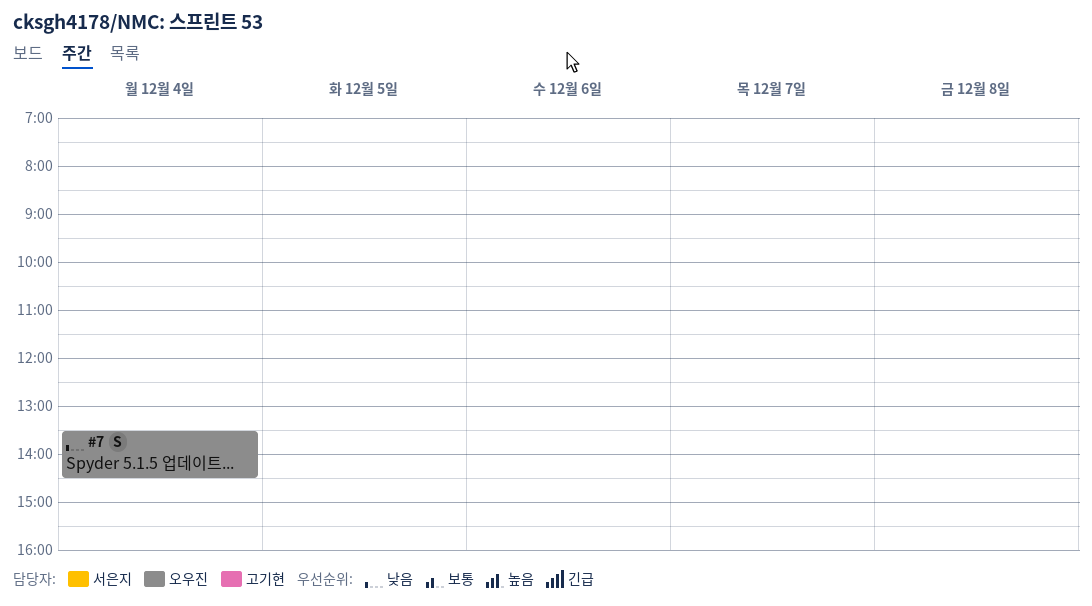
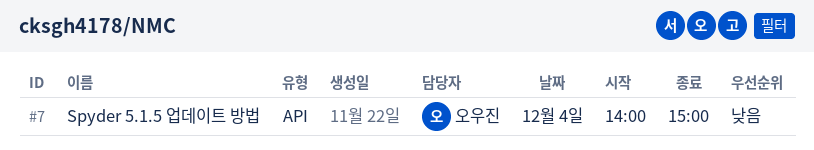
#7, begins: 13:30 -> 14:00
#7, ends: 14:30 -> 15:00

